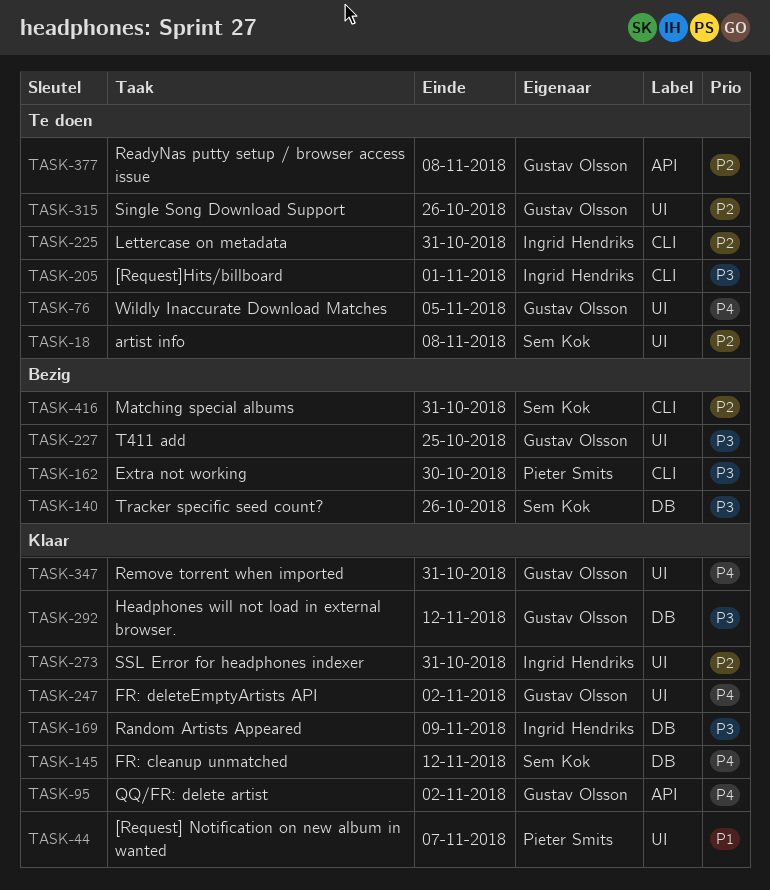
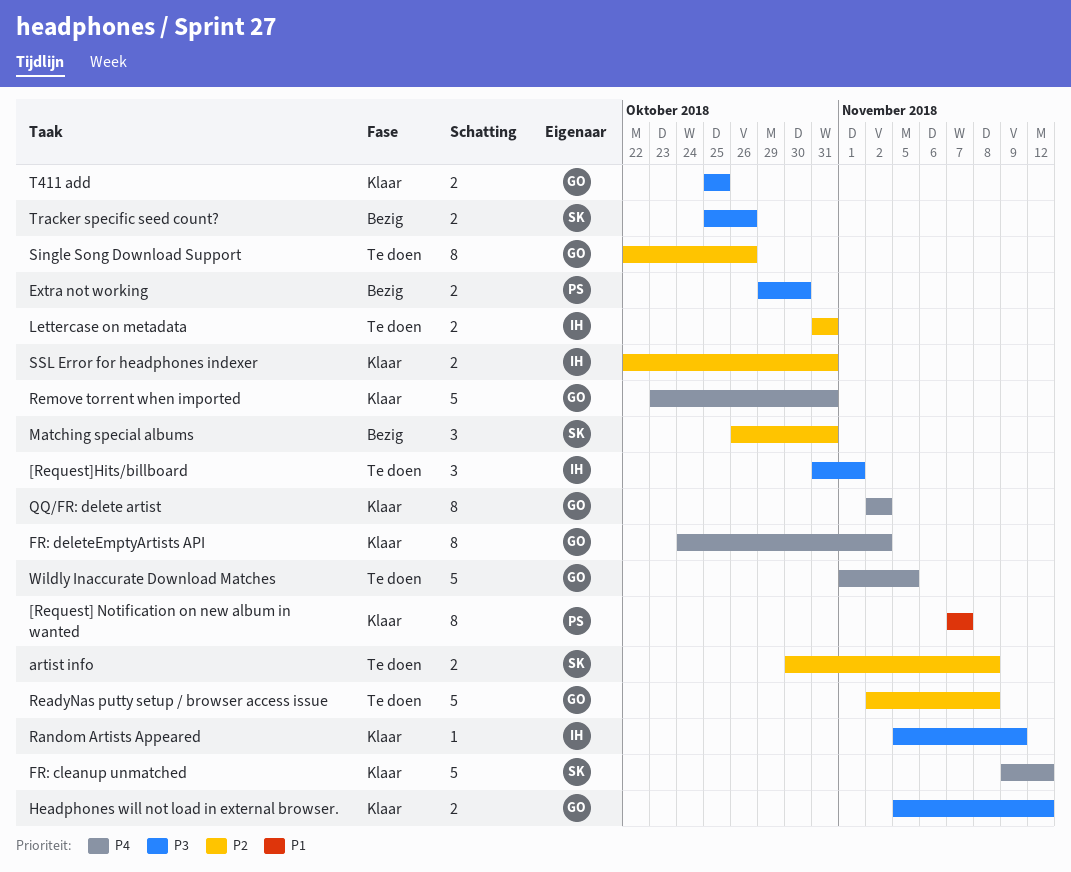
T411 add, status: Bezig -> Klaar

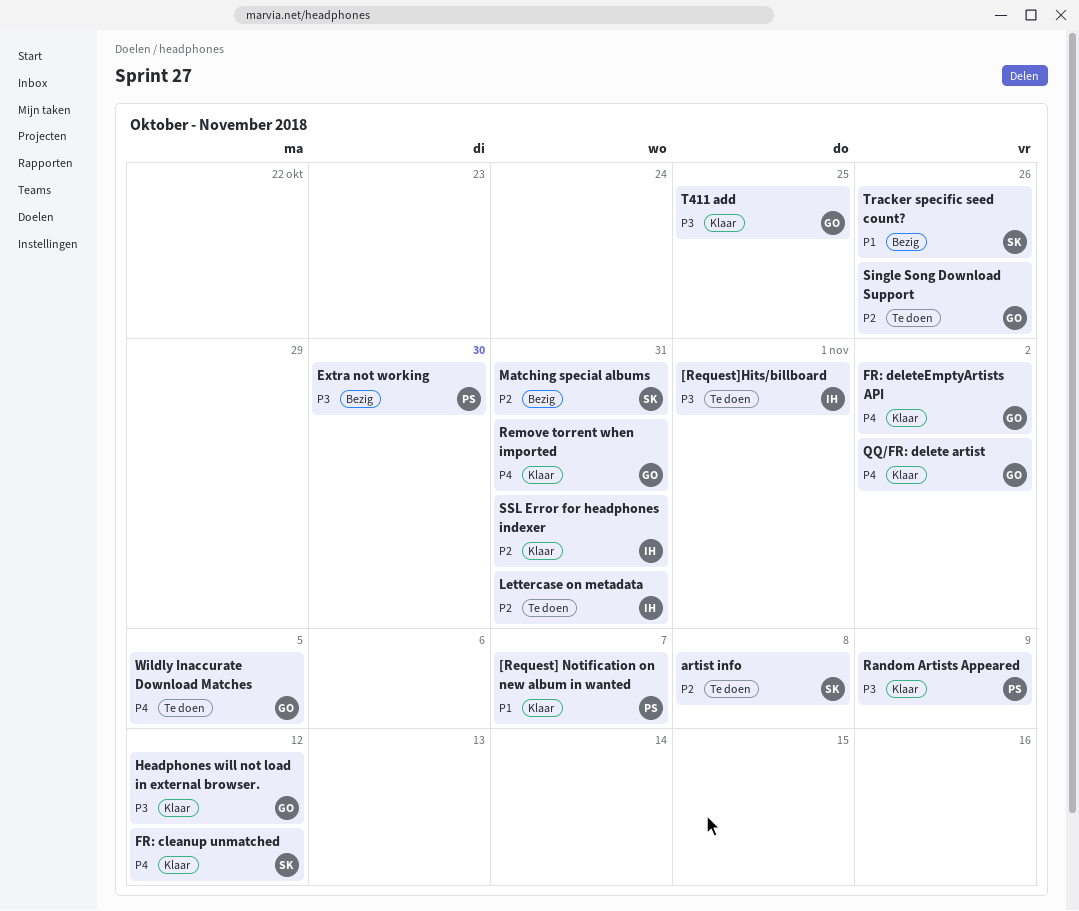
Random Artists Appeared, owner: IH -> PS
ReadyNas putty setup / browser access issue: present -> none
Tracker specific seed count?, priority: P3 -> P1

